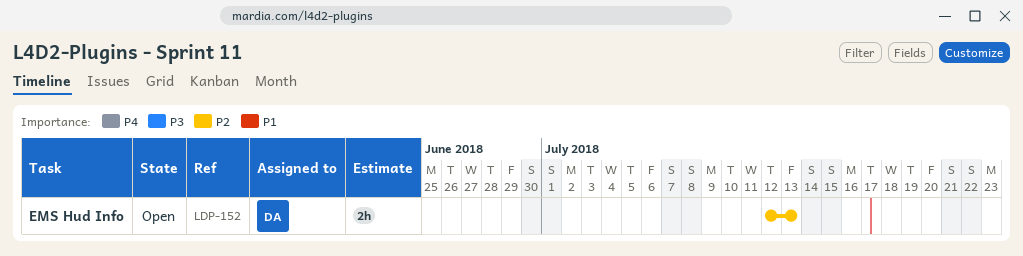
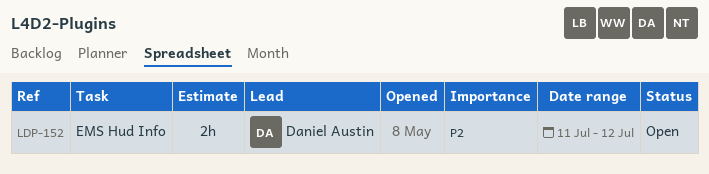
LDP-152, start: Jul 12 -> Jul 11
LDP-152, due: Jul 13 -> Jul 12

